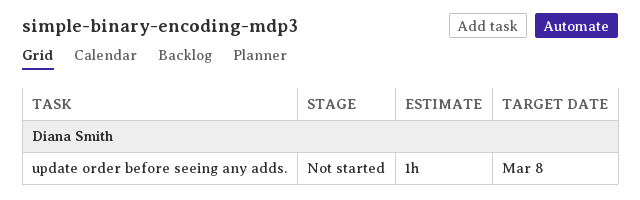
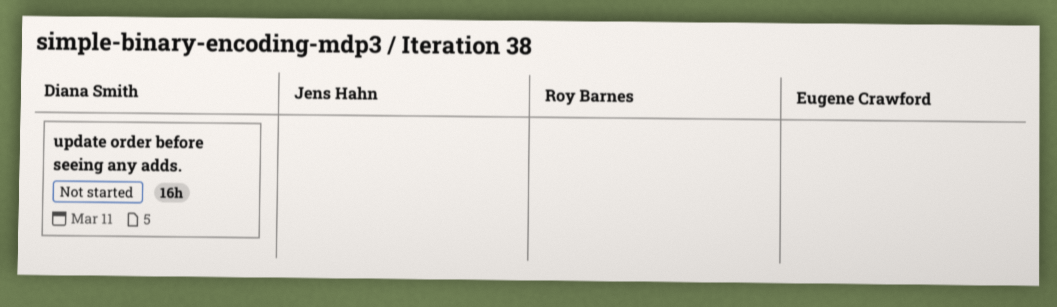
update order before seeing any adds., estimate: 1h -> 16h
update order before seeing any adds., due: Mar 8 -> Mar 11

